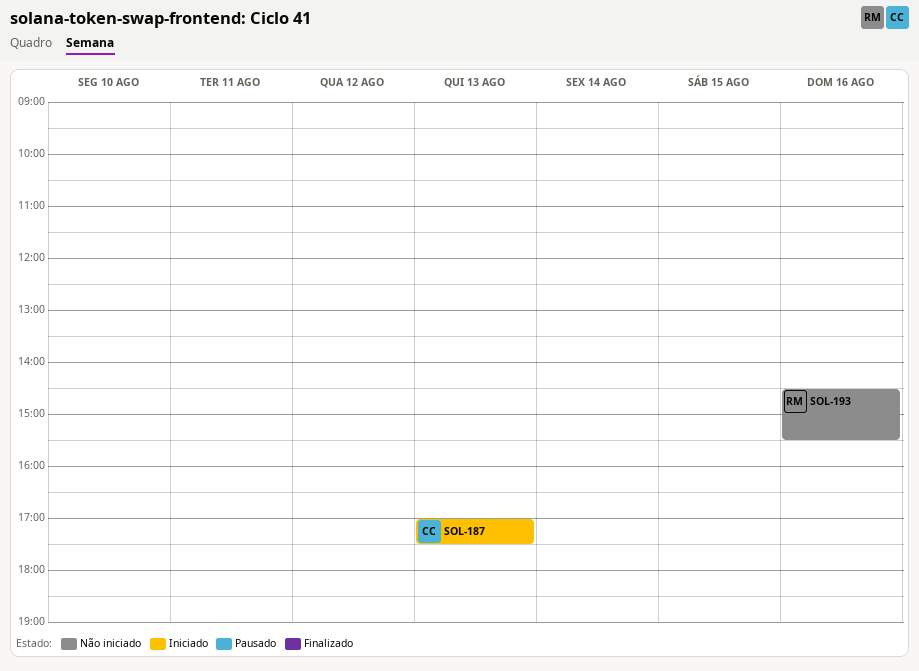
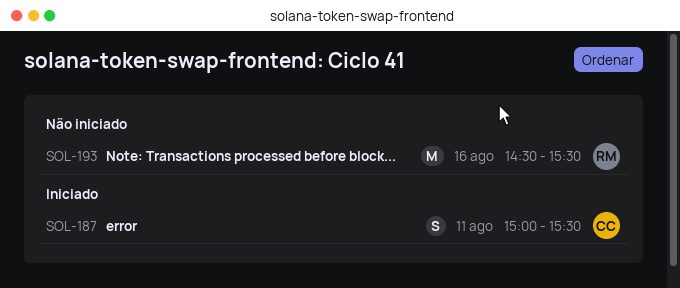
SOL-187, day: Aug 13 -> Aug 11
SOL-187, begins: 17:00 -> 15:00
SOL-187, ends: 17:30 -> 15:30

